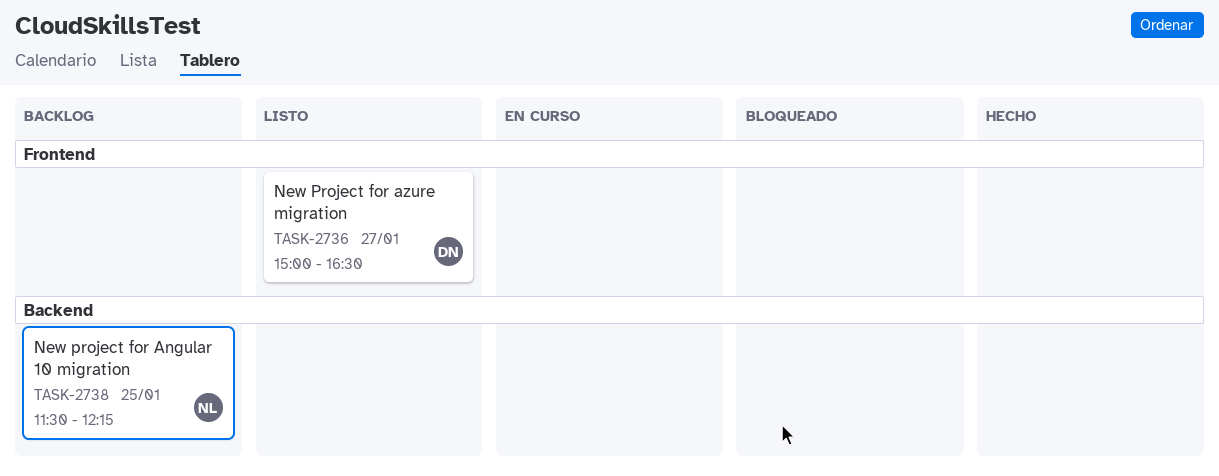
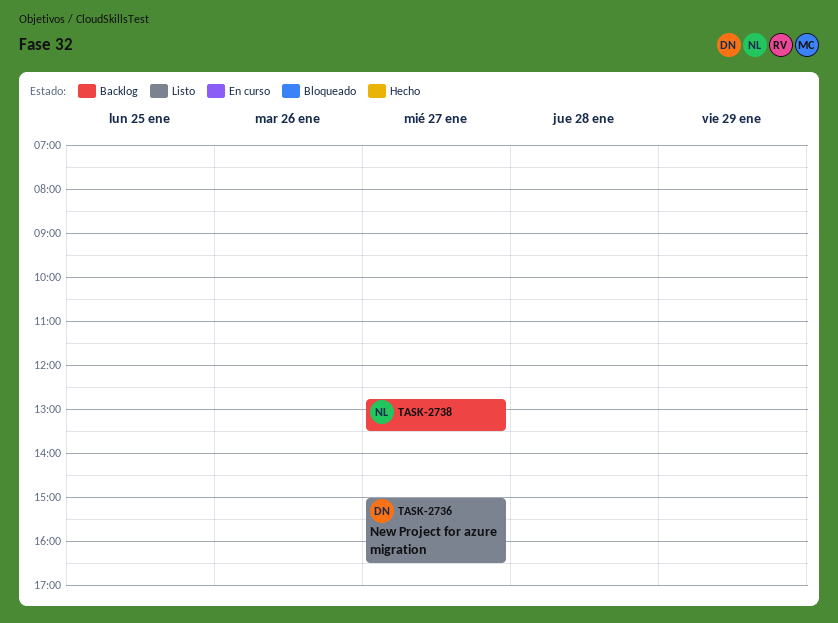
TASK-2738, day: Jan 25 -> Jan 27
TASK-2738, begins: 11:30 -> 12:45
TASK-2738, ends: 12:15 -> 13:30

